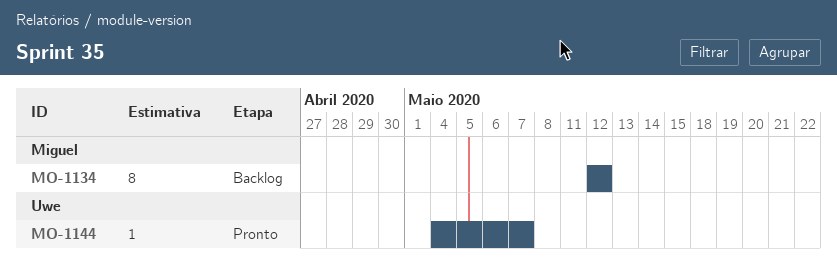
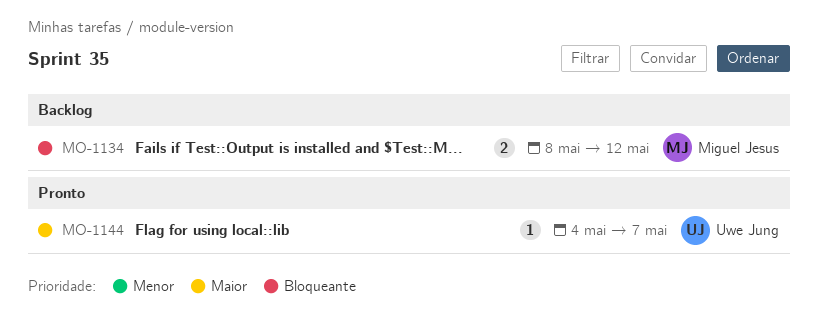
MO-1134, estimate: 8 -> 2
MO-1134, start: May 12 -> May 8

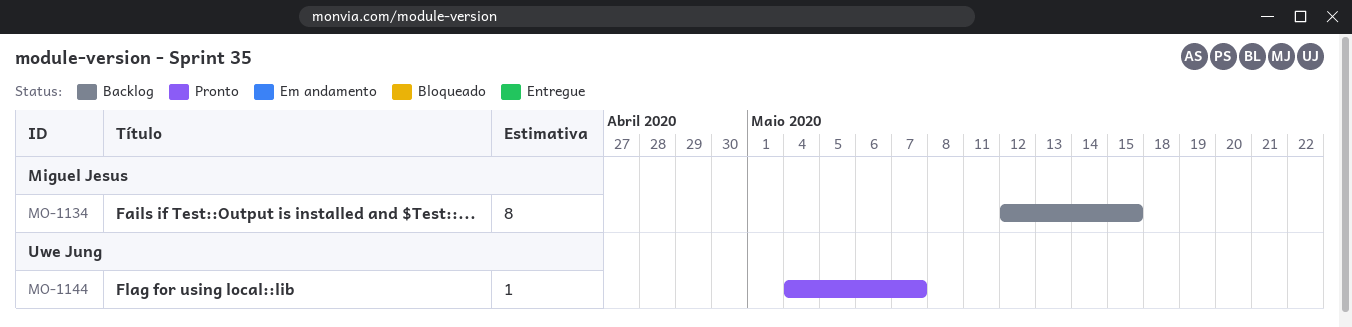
MO-1134, estimate: 2 -> 8
MO-1134, start: May 8 -> May 12
MO-1134, due: May 12 -> May 15

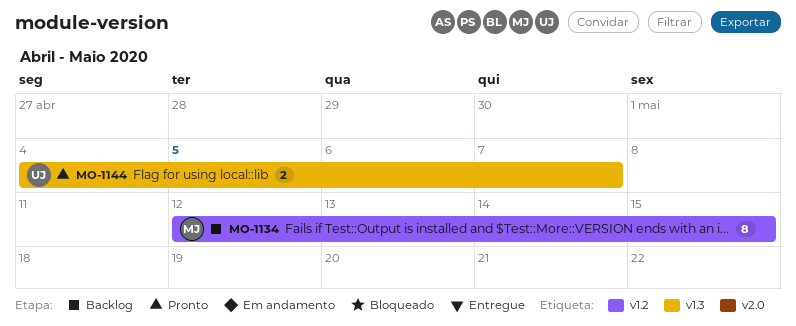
MO-1144, estimate: 1 -> 2

